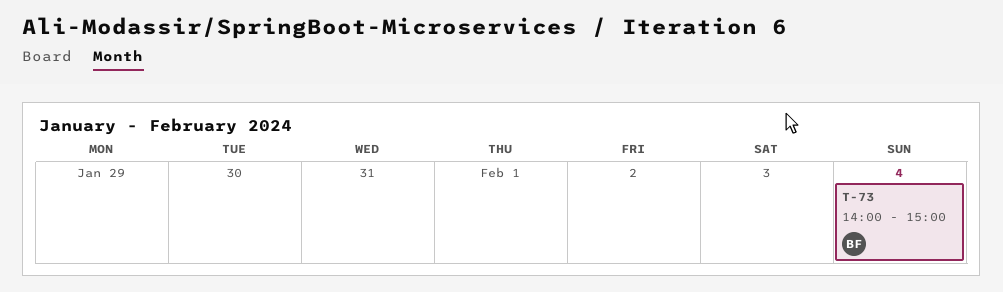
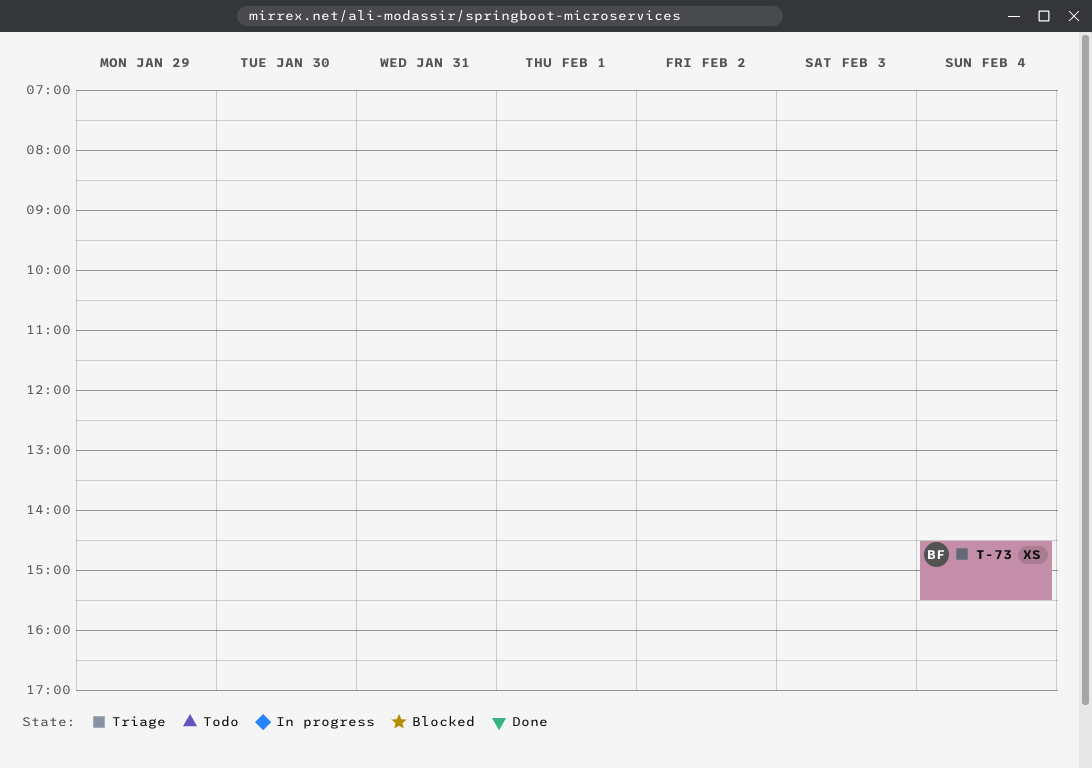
T-73, begins: 14:00 -> 14:30
T-73, ends: 15:00 -> 15:30

